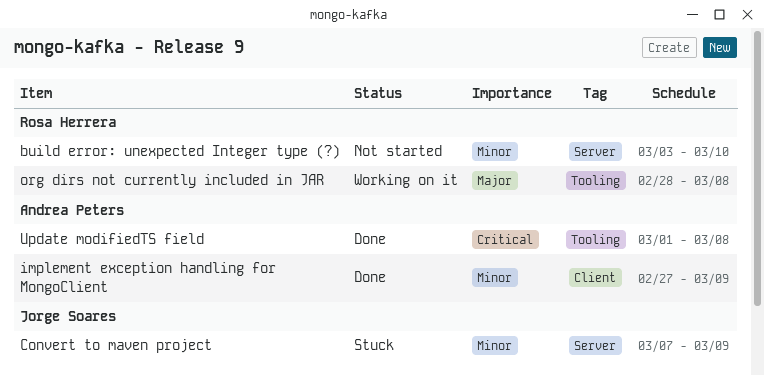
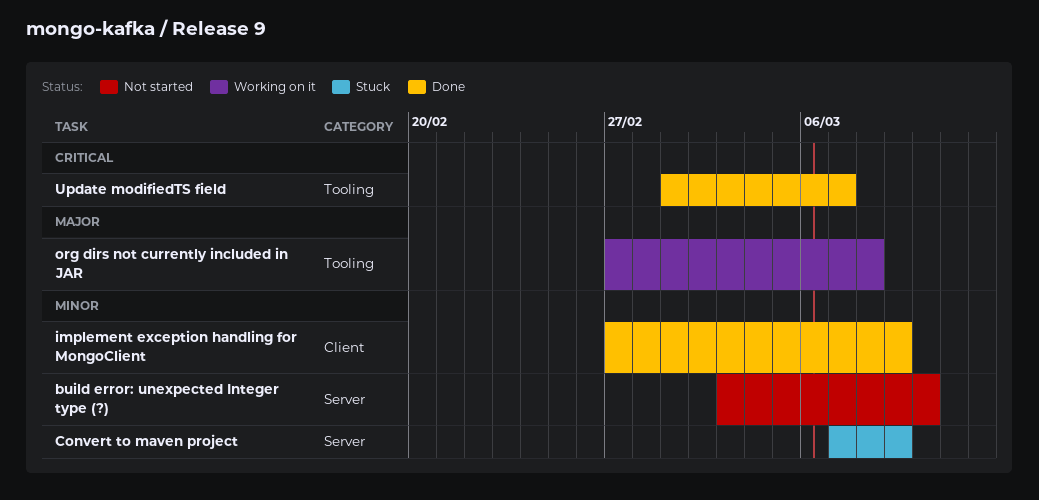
org dirs not currently included in JAR, start: Feb 28 -> Feb 27
Update modifiedTS field, due: Mar 8 -> Mar 7

